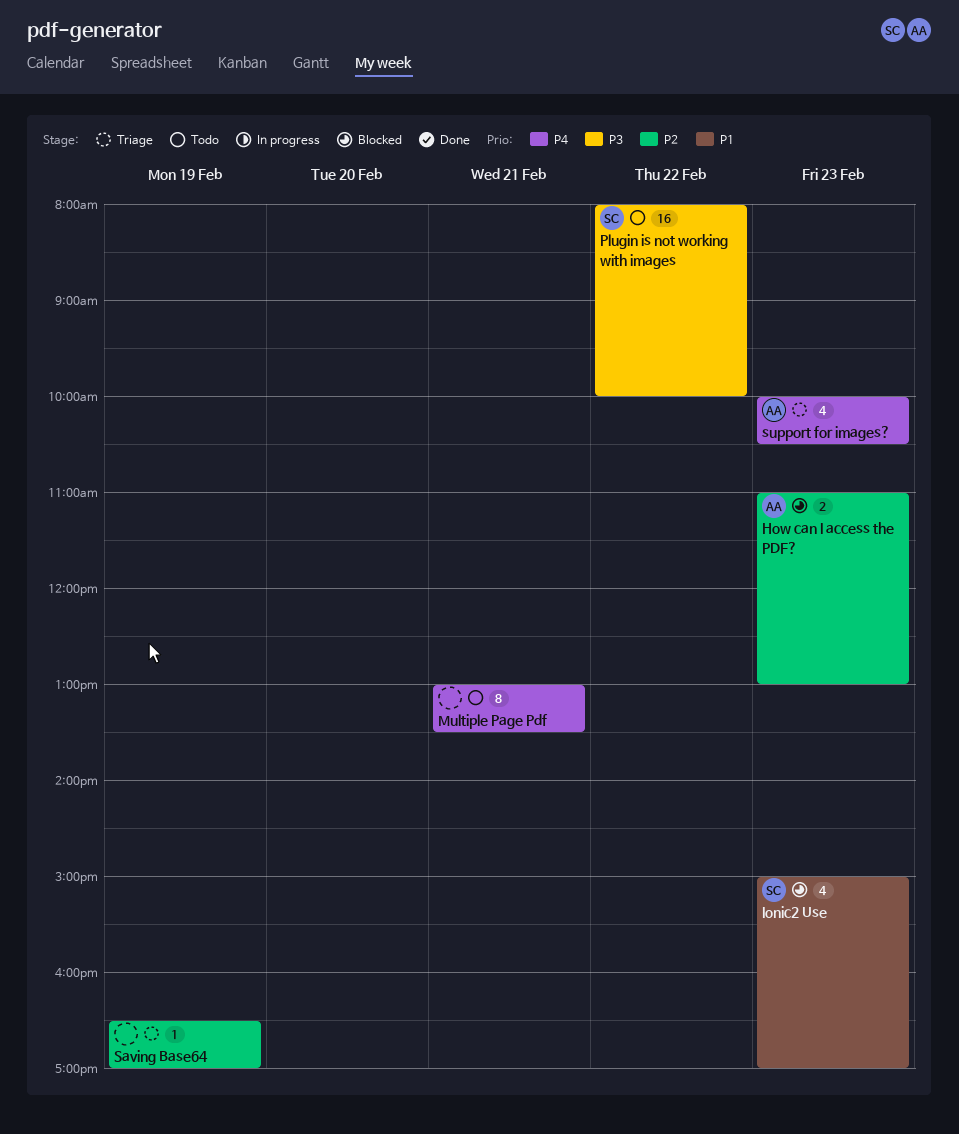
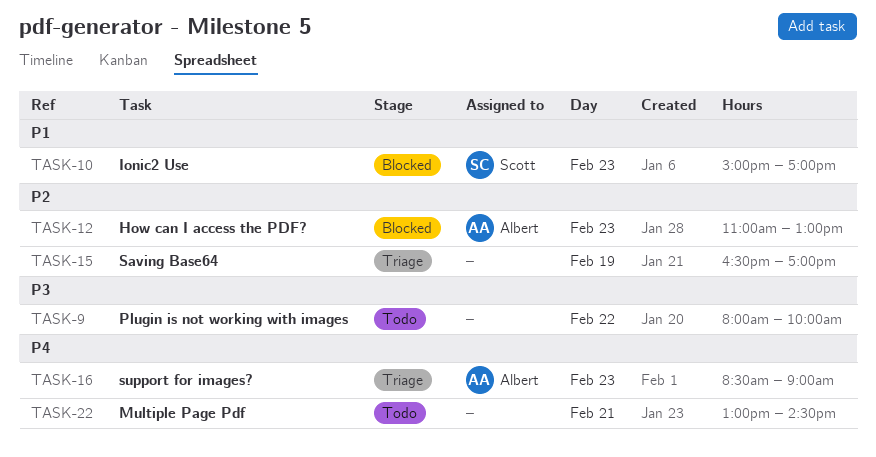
Multiple Page Pdf, ends: 13:30 -> 14:30
Plugin is not working with images, owner: Scott -> none
support for images?, begins: 10:00 -> 08:30
support for images?, ends: 10:30 -> 09:00

